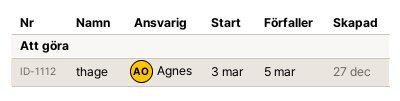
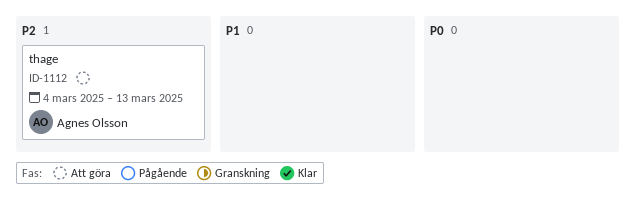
ID-1112, start: Mar 3 -> Mar 4
ID-1112, due: Mar 5 -> Mar 13

